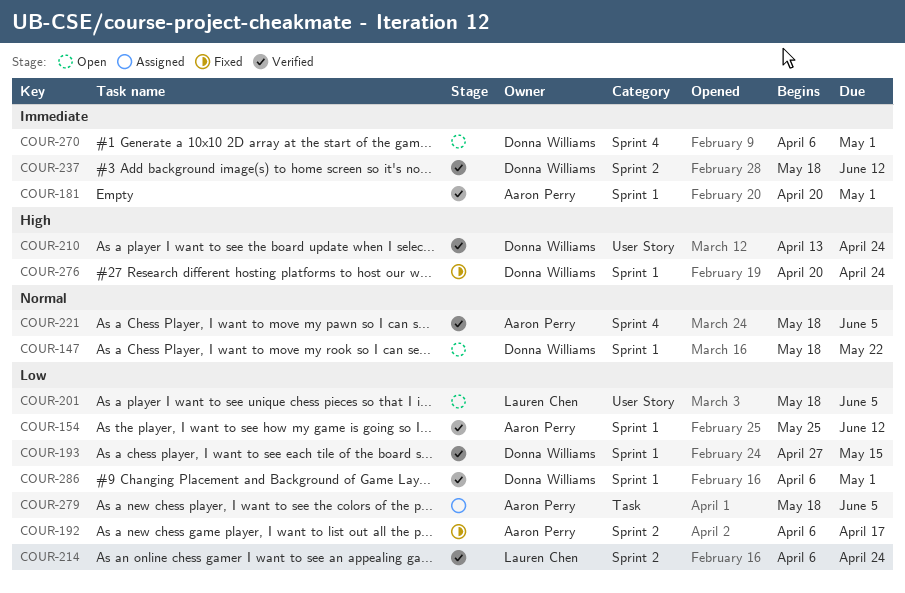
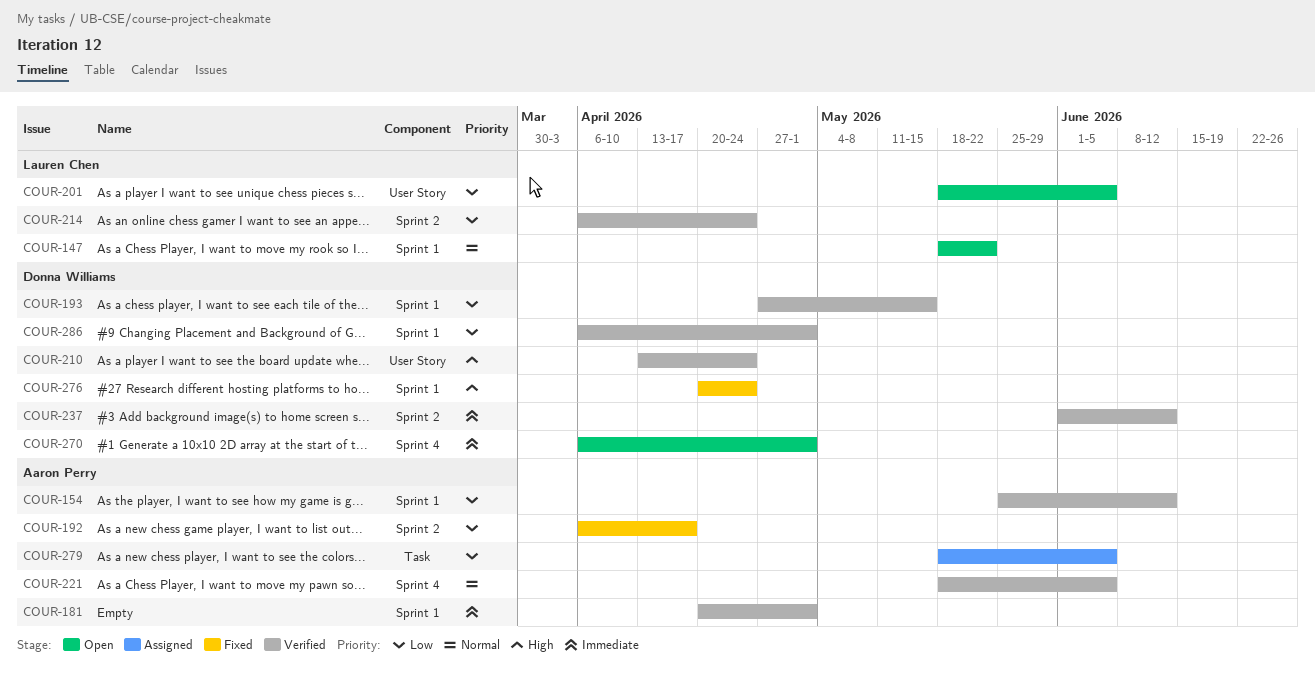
COUR-147, owner: Donna Williams -> Lauren Chen
COUR-237, start: May 18 -> Jun 1

